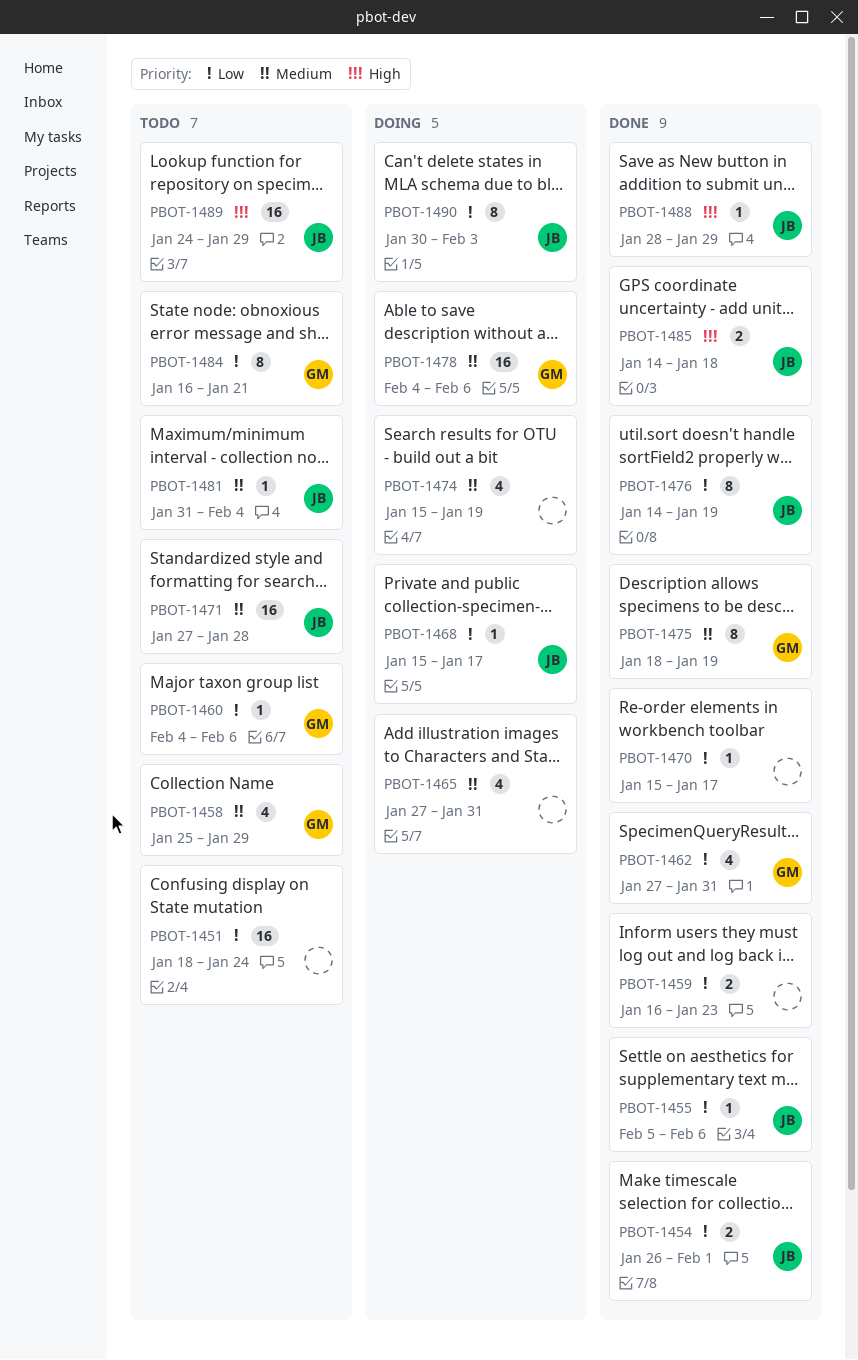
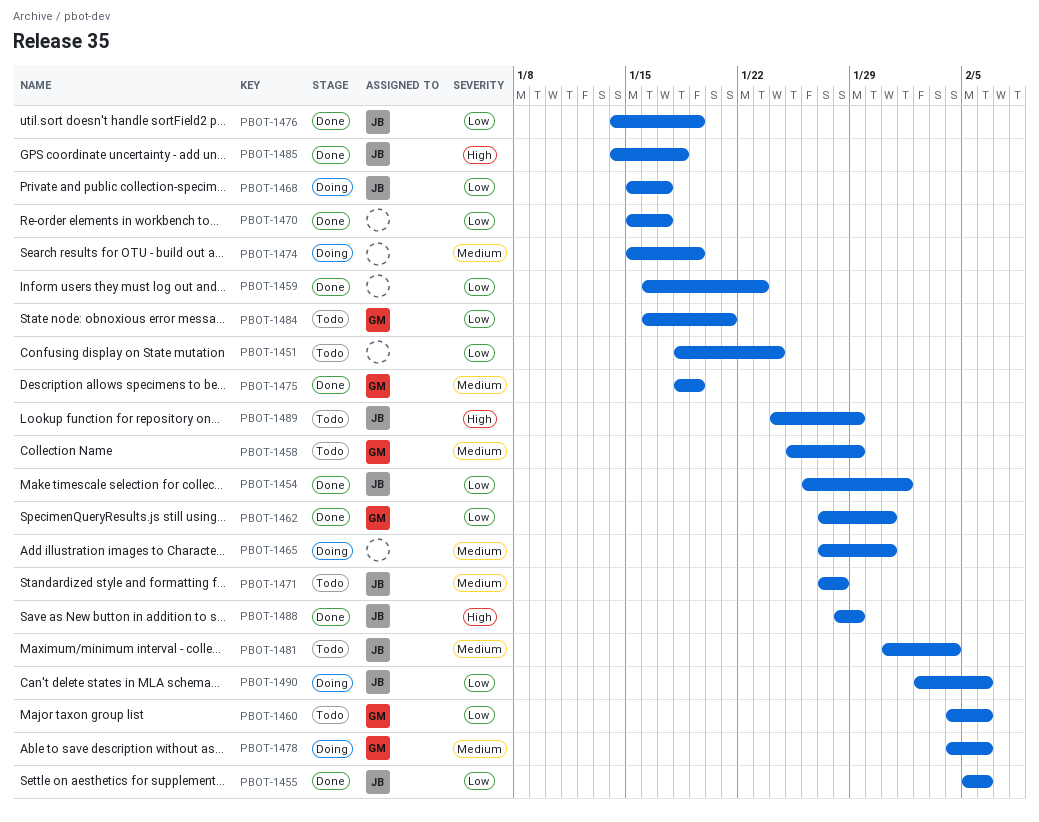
PBOT-1490, start: Jan 30 -> Feb 2
PBOT-1490, due: Feb 3 -> Feb 6

